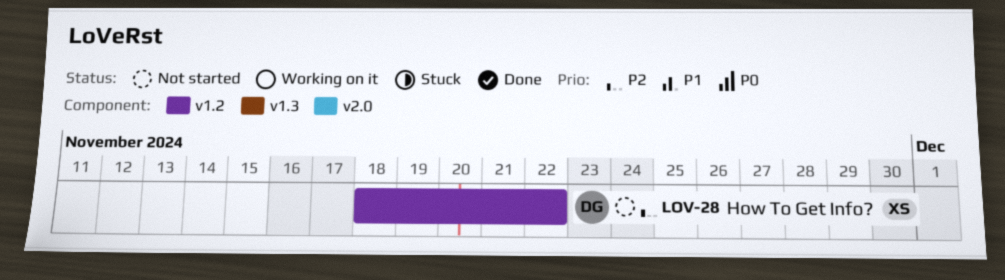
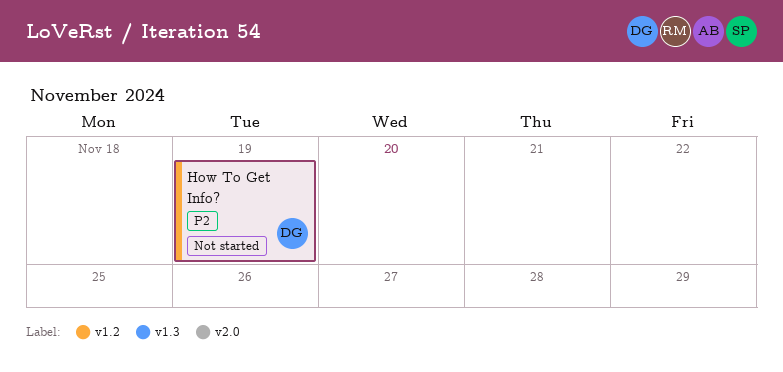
How To Get Info?, due: Nov 22 -> Nov 19

